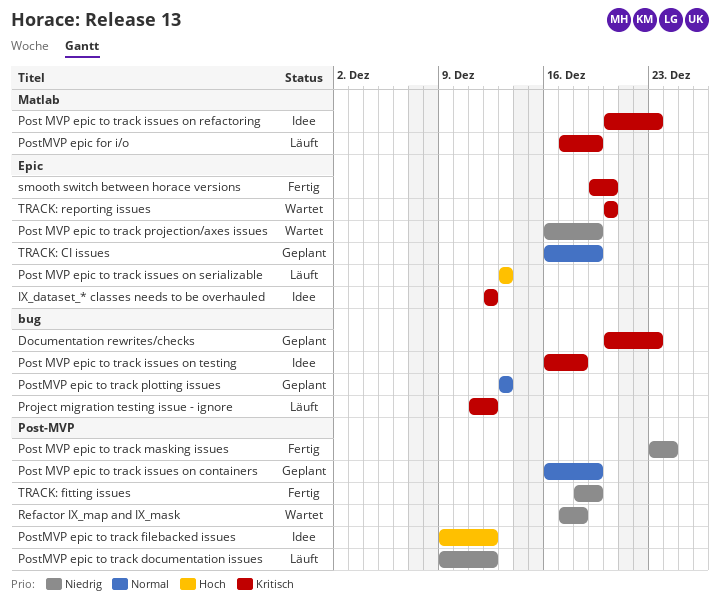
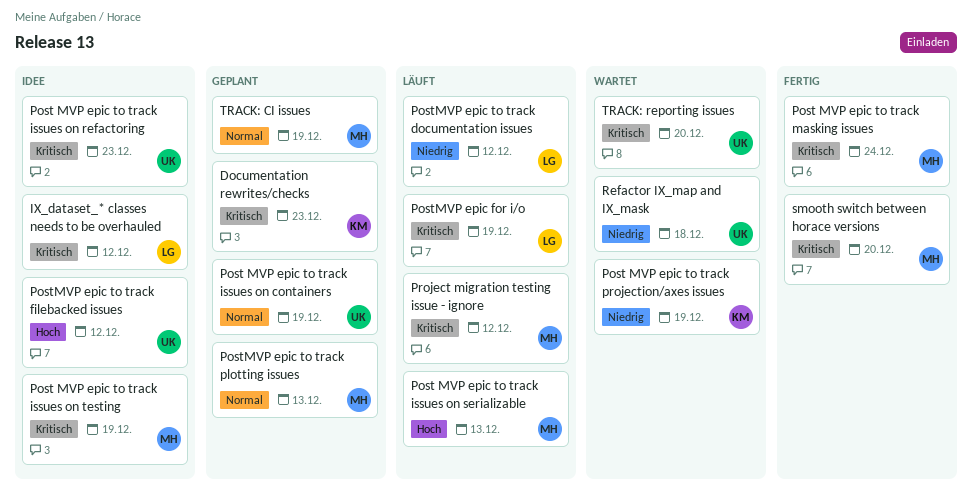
Post MVP epic to track issues on testing, due: Dec 18 -> Dec 19
Post MVP epic to track masking issues, priority: Niedrig -> Kritisch
TRACK: fitting issues: present -> none

